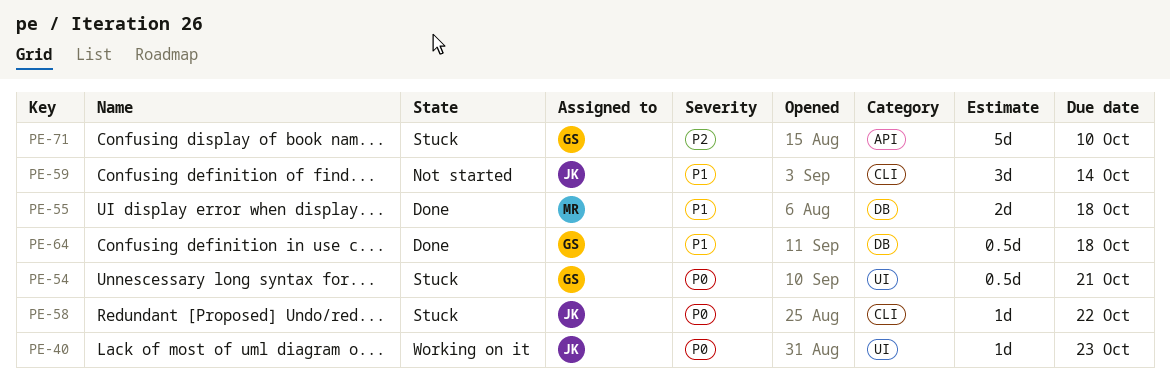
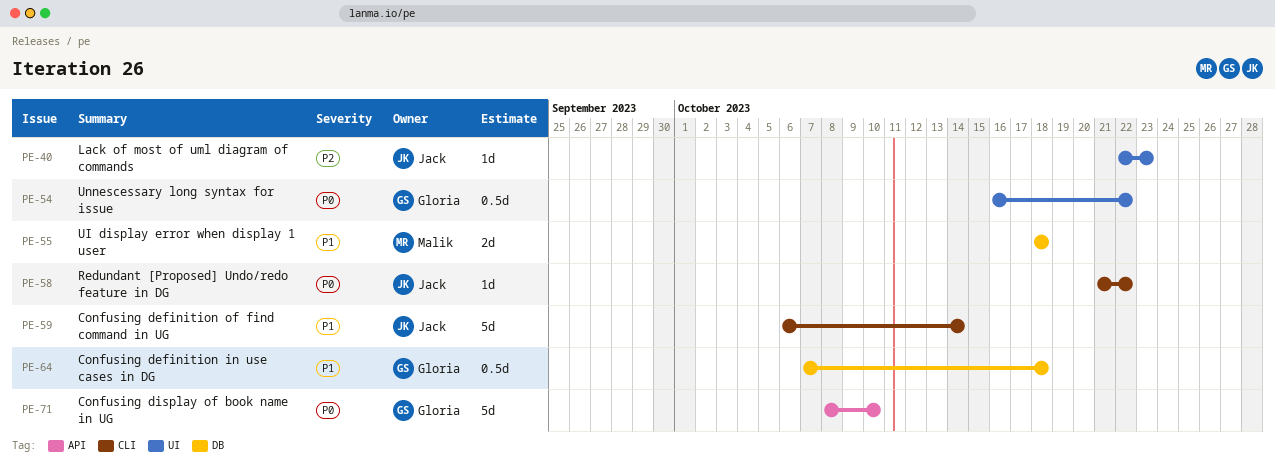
PE-40, priority: P0 -> P2
PE-54, due: Oct 21 -> Oct 22
PE-59, estimate: 3d -> 5d
PE-71, priority: P2 -> P0

